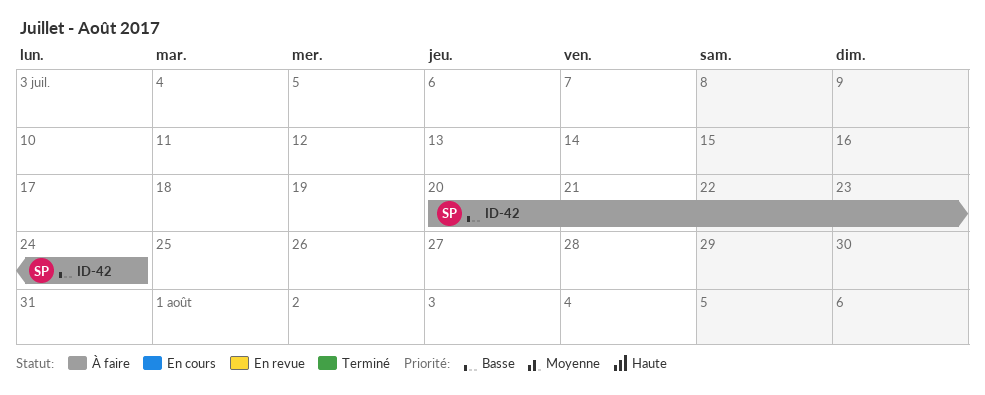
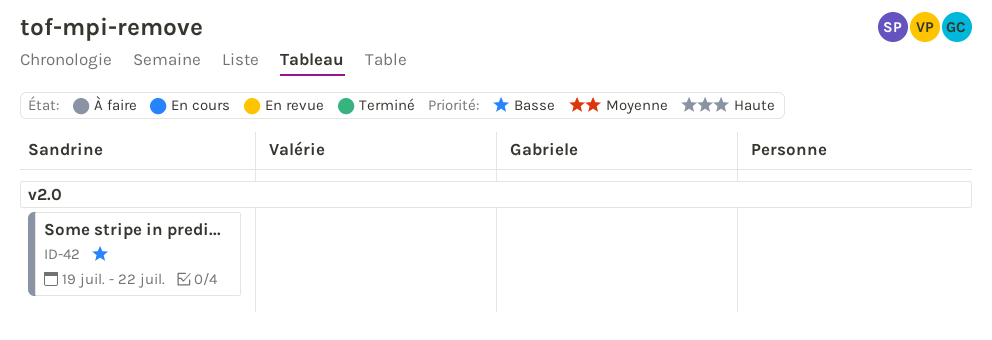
ID-42, start: Jul 20 -> Jul 19
ID-42, due: Jul 24 -> Jul 22

